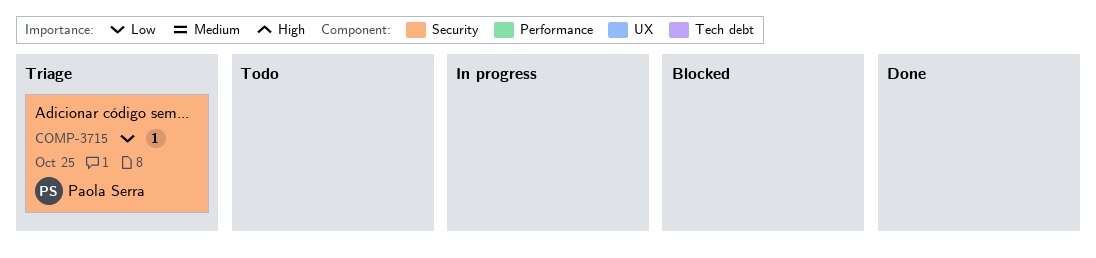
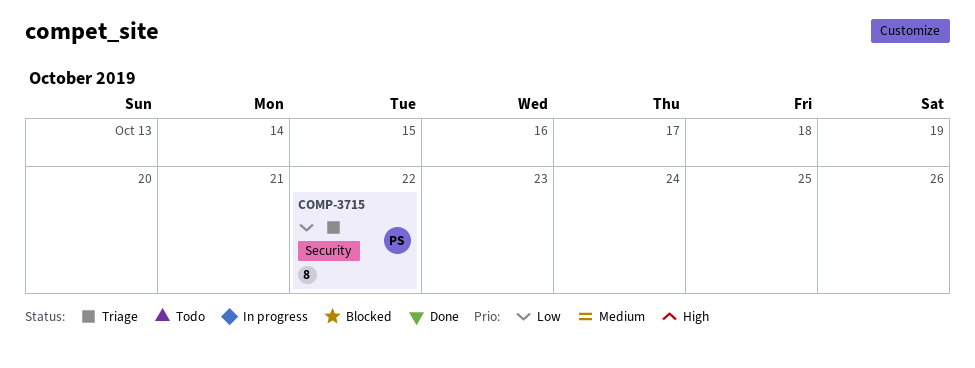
COMP-3715, estimate: 1 -> 8
COMP-3715, due: Oct 25 -> Oct 22

